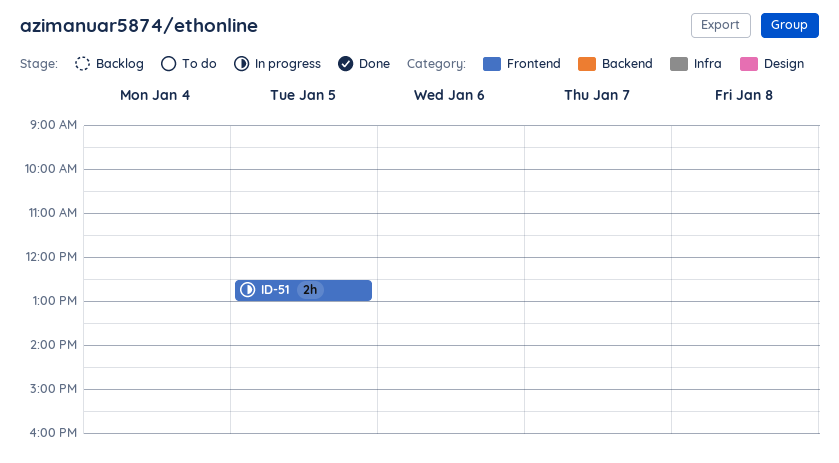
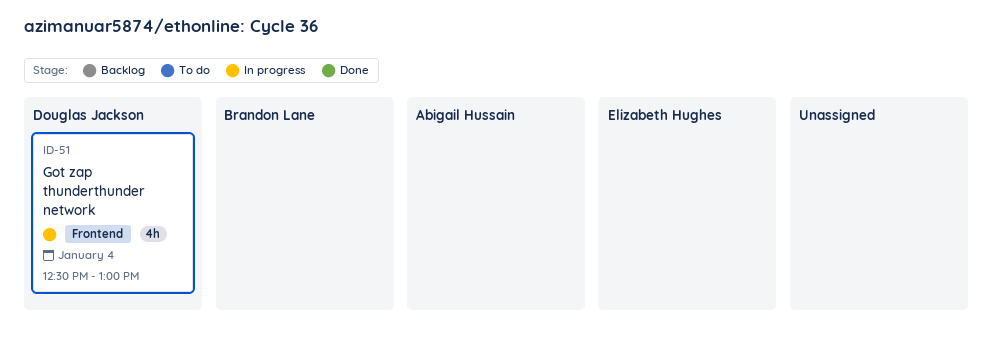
ID-51, estimate: 2h -> 4h
ID-51, day: Jan 5 -> Jan 4

